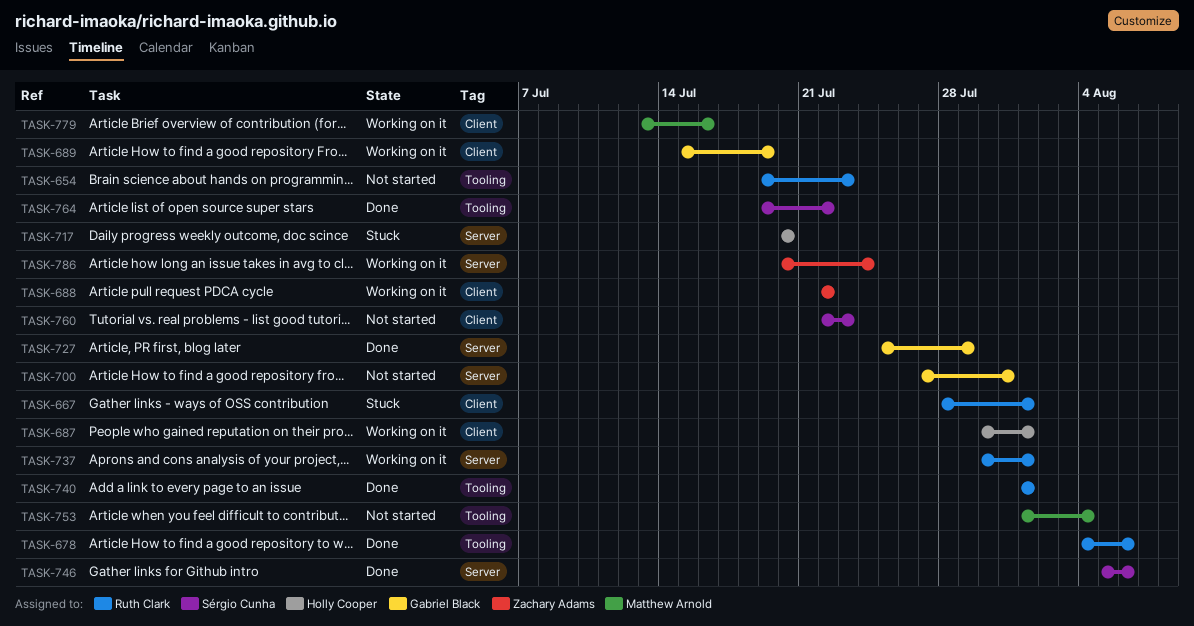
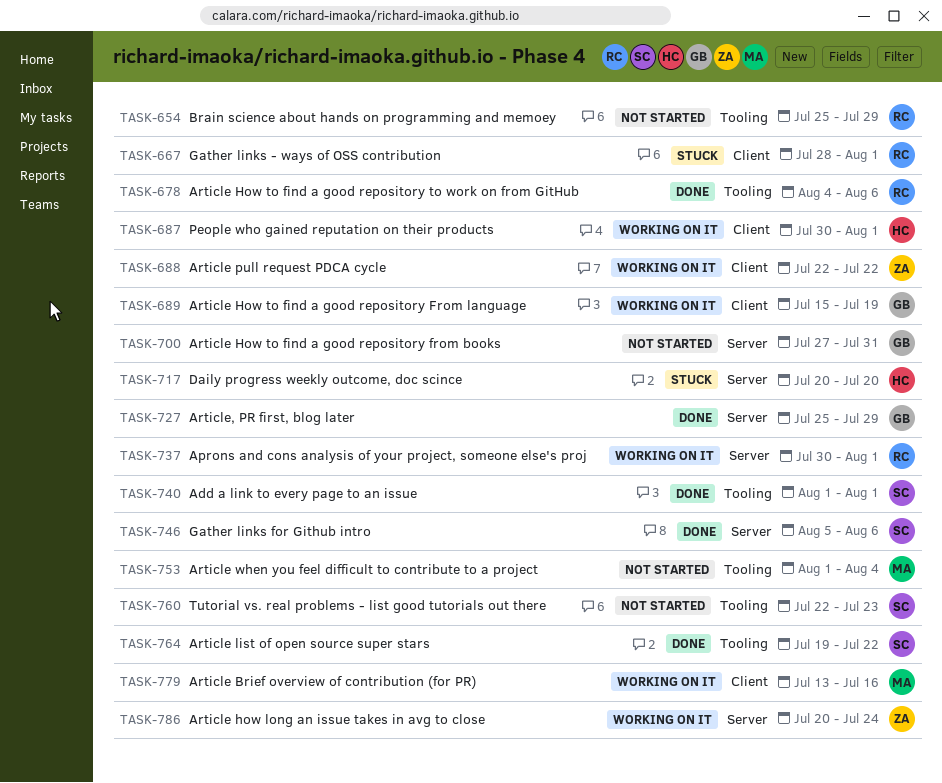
TASK-654, start: Jul 19 -> Jul 25
TASK-654, due: Jul 23 -> Jul 29
TASK-740, owner: Ruth Clark -> Sérgio Cunha
TASK-760, label: Client -> Tooling

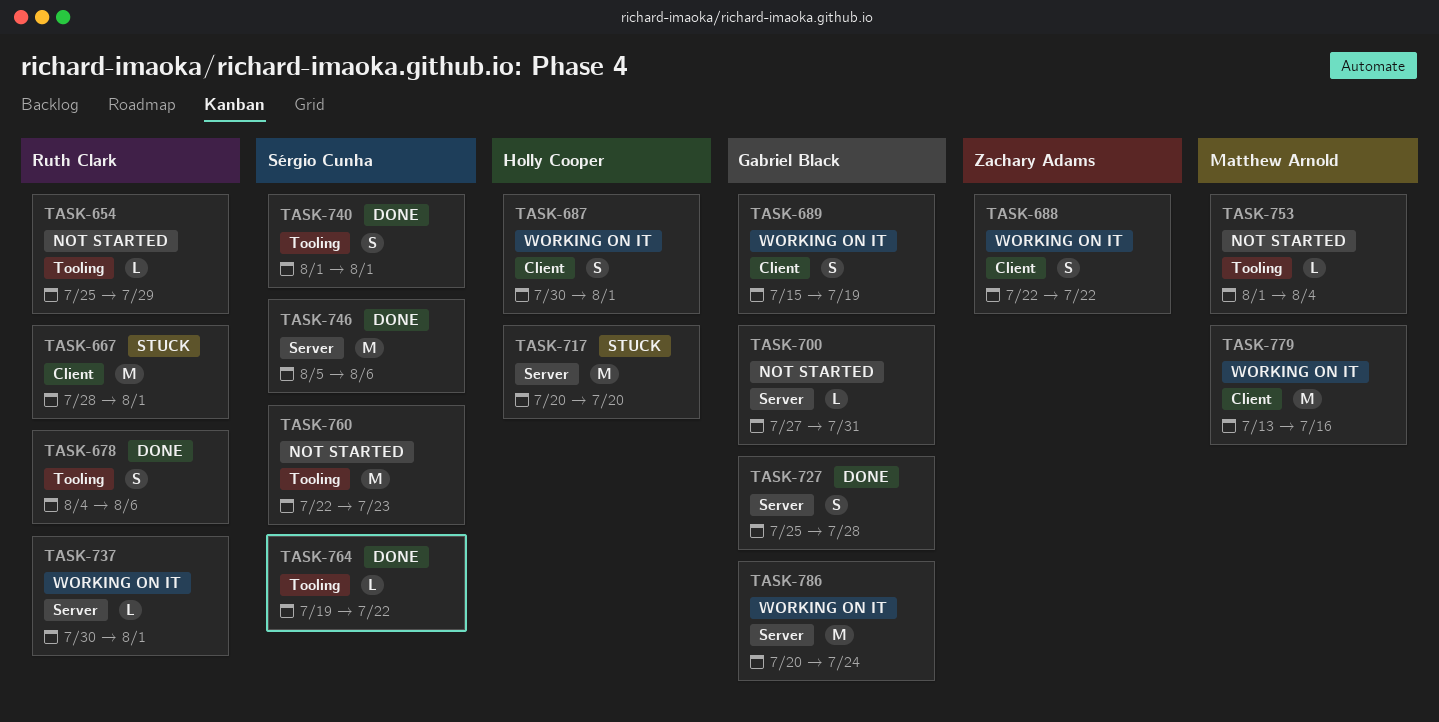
TASK-727, due: Jul 29 -> Jul 28
TASK-786, owner: Zachary Adams -> Gabriel Black

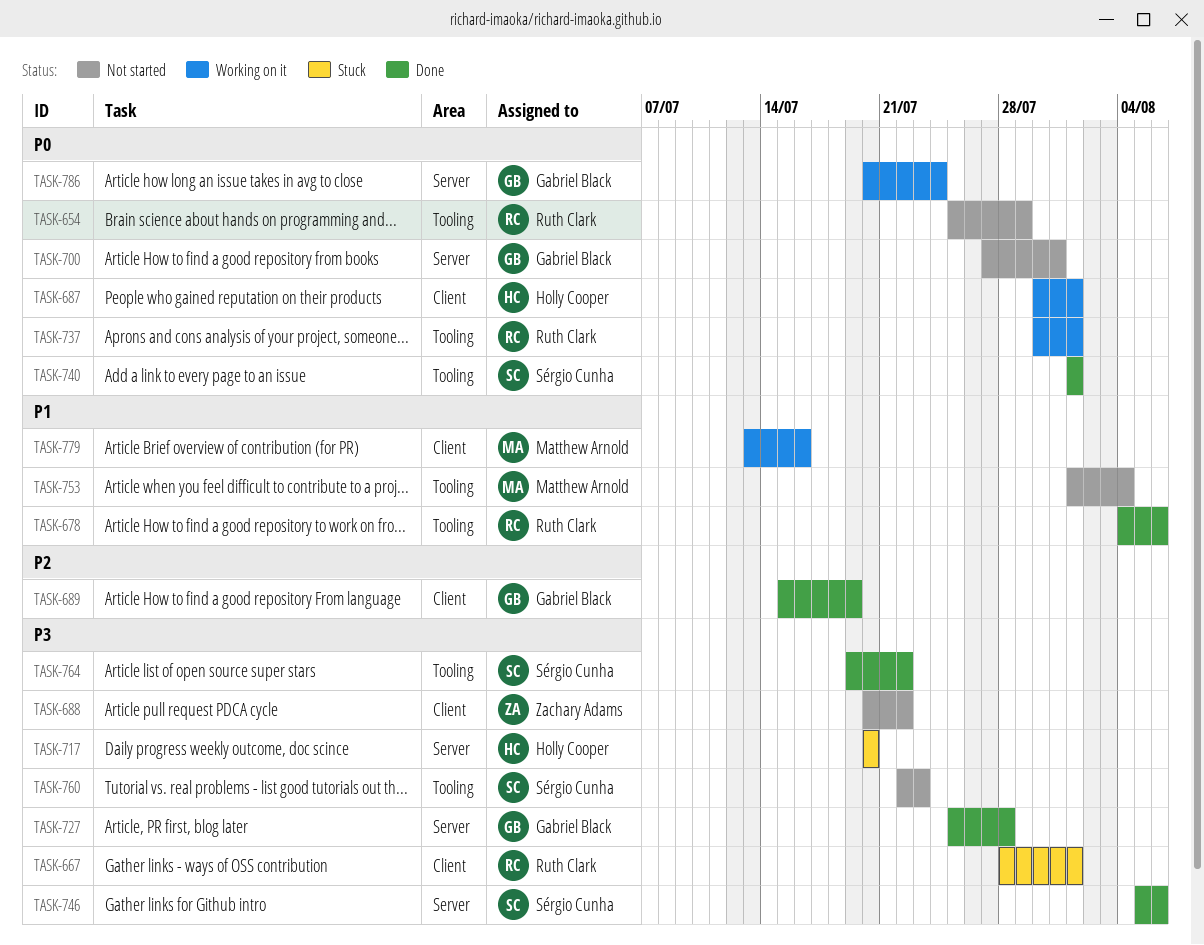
TASK-688, status: Working on it -> Not started
TASK-688, start: Jul 22 -> Jul 20
TASK-689, status: Working on it -> Done
TASK-737, label: Server -> Tooling

